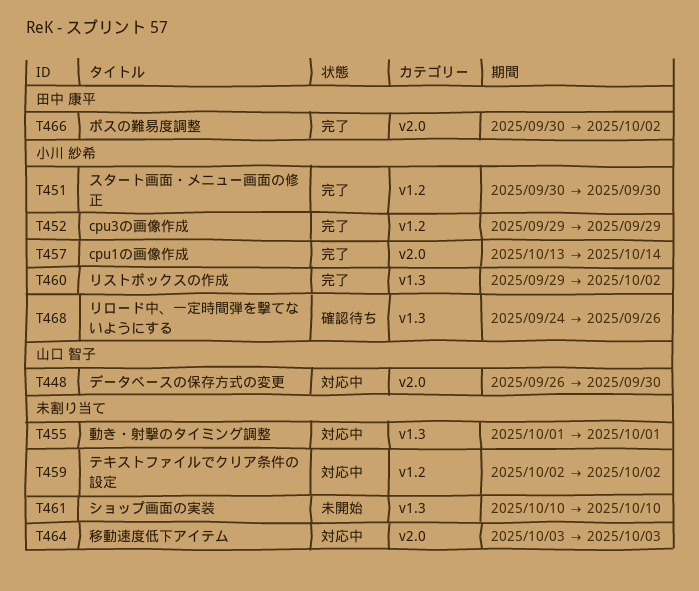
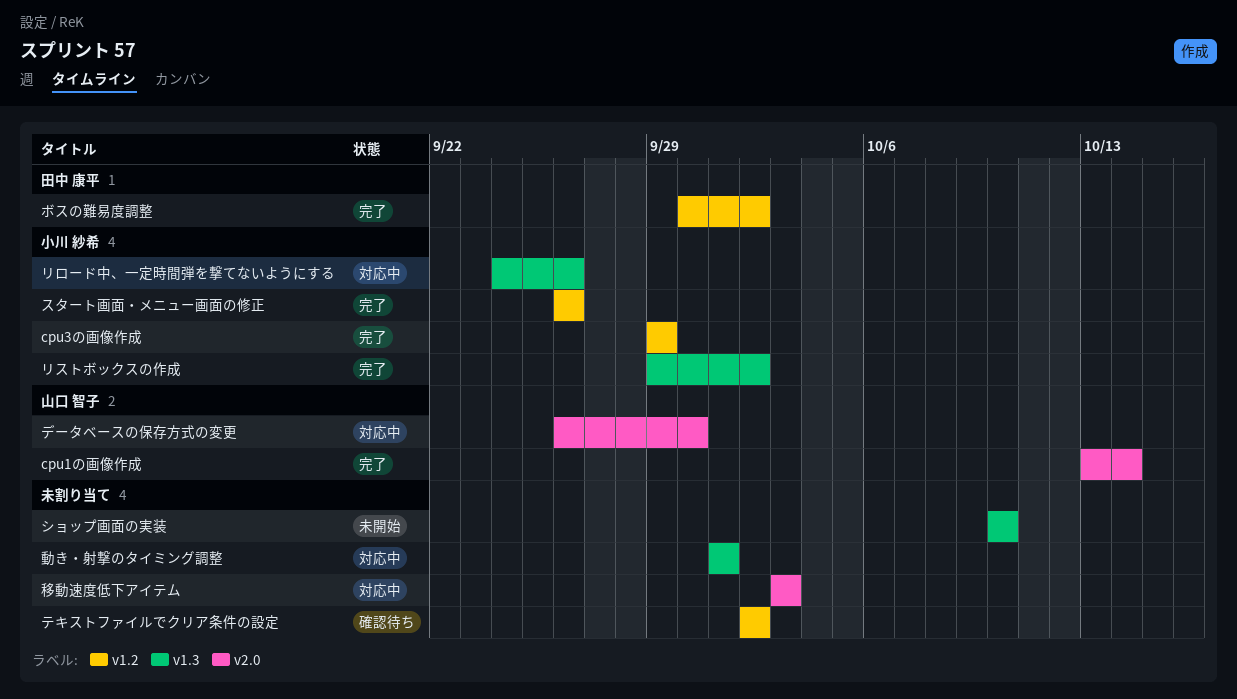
cpu1の画像作成, owner: 小川 紗希 -> 山口 智子
スタート画面・メニュー画面の修正, start: Sep 30 -> Sep 26
スタート画面・メニュー画面の修正, due: Sep 30 -> Sep 26
テキストファイルでクリア条件の設定, status: 対応中 -> 確認待ち
ボスの難易度調整, label: v2.0 -> v1.2
リロード中、一定時間弾を撃てないようにする, status: 確認待ち -> 対応中

